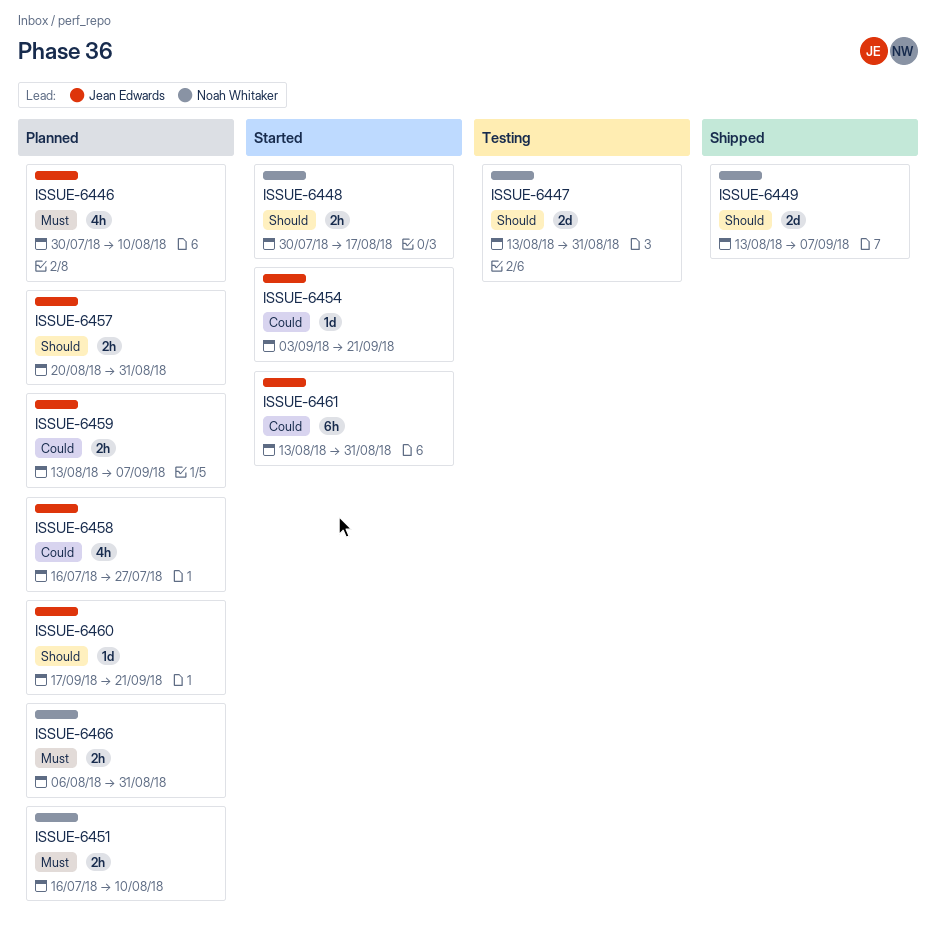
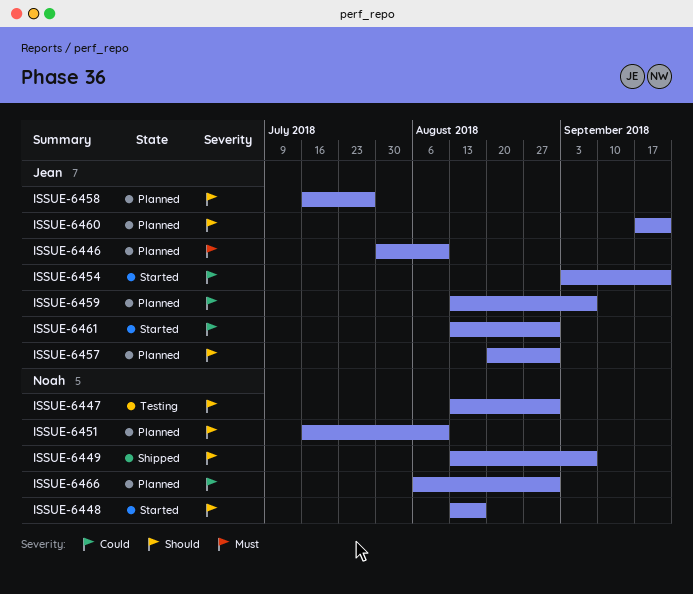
ISSUE-6448, start: Jul 30 -> Aug 13
ISSUE-6451, priority: Must -> Should
ISSUE-6458, priority: Could -> Should
ISSUE-6466, priority: Must -> Could

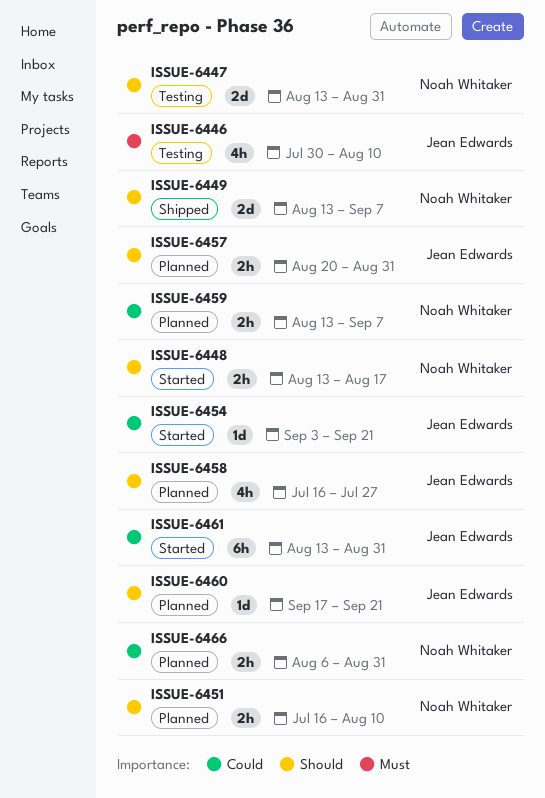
ISSUE-6446, status: Planned -> Testing
ISSUE-6459, owner: Jean Edwards -> Noah Whitaker

